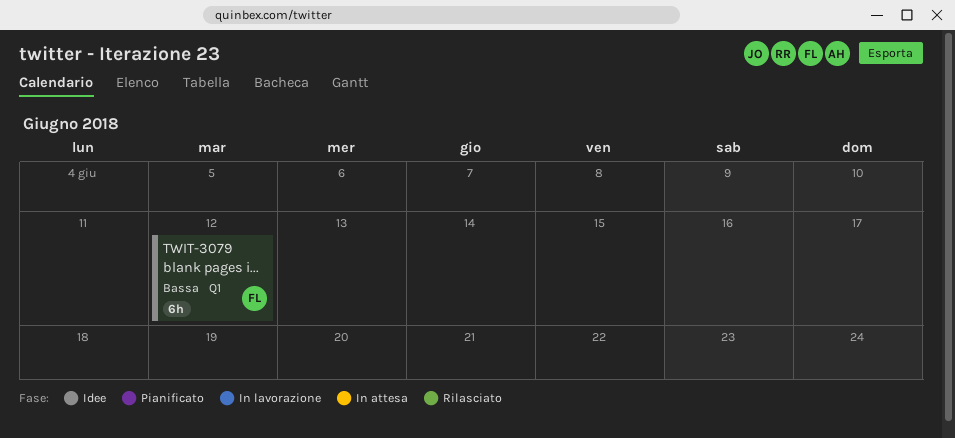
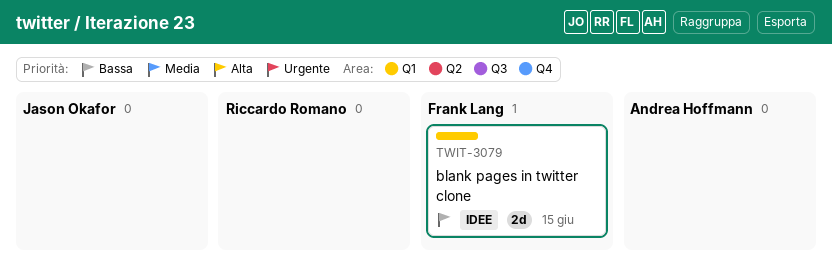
TWIT-3079, estimate: 6h -> 2d
TWIT-3079, due: Jun 12 -> Jun 15

